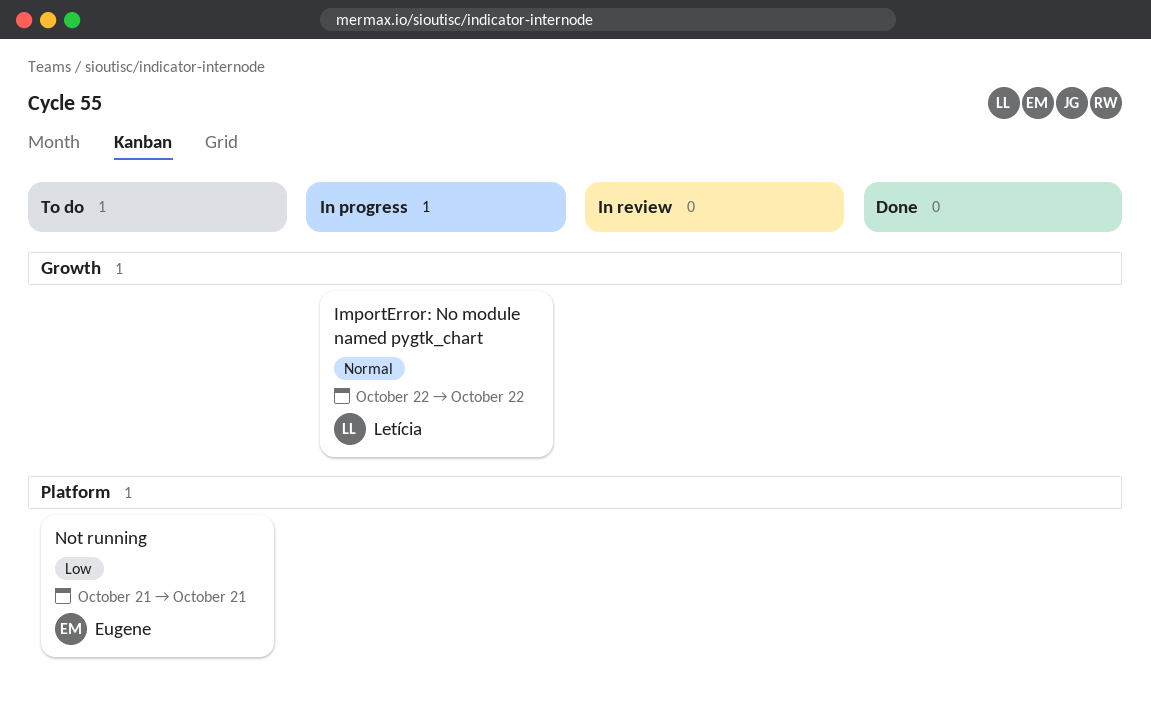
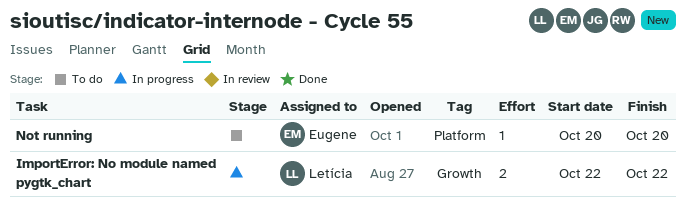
Not running, start: Oct 21 -> Oct 20
Not running, due: Oct 21 -> Oct 20

